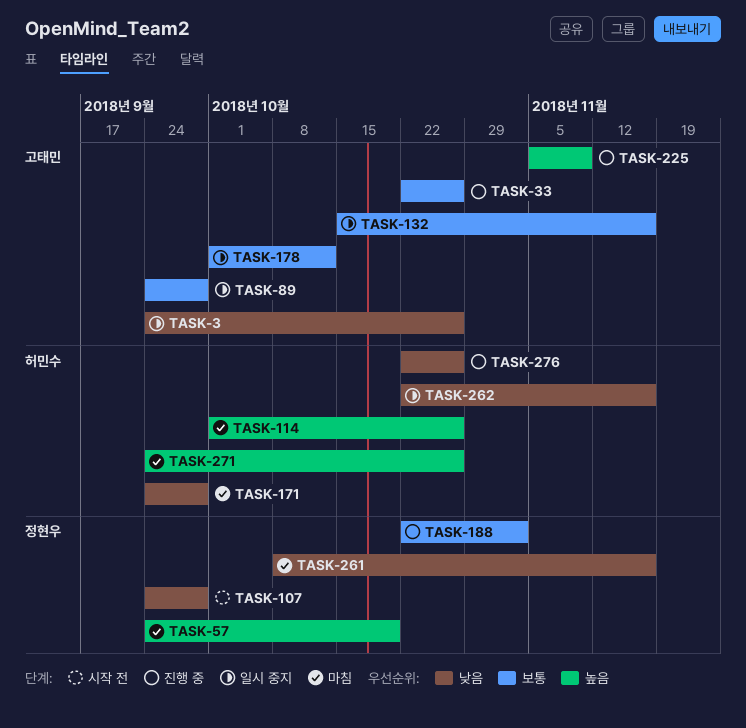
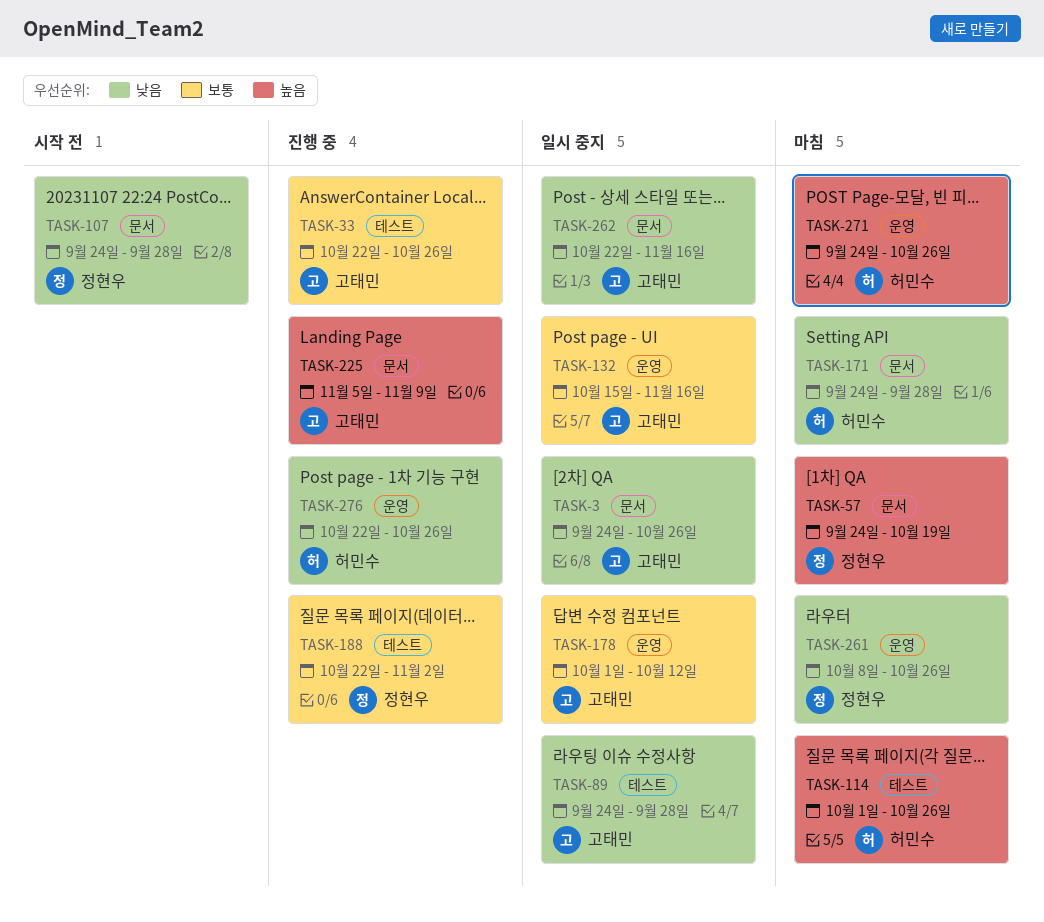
TASK-89, priority: 보통 -> 낮음
TASK-261, due: Nov 16 -> Oct 26
TASK-262, owner: 허민수 -> 고태민

